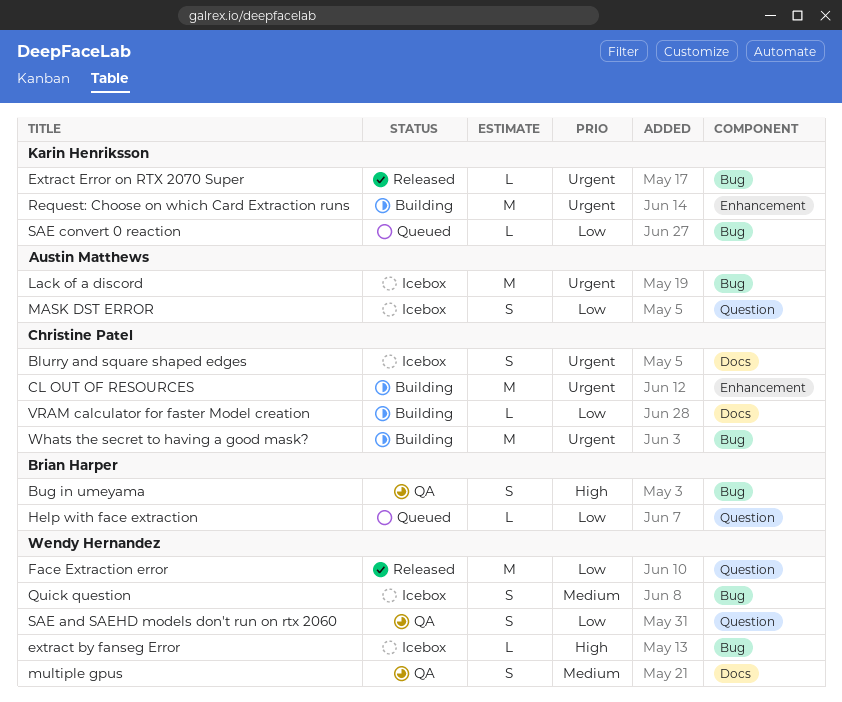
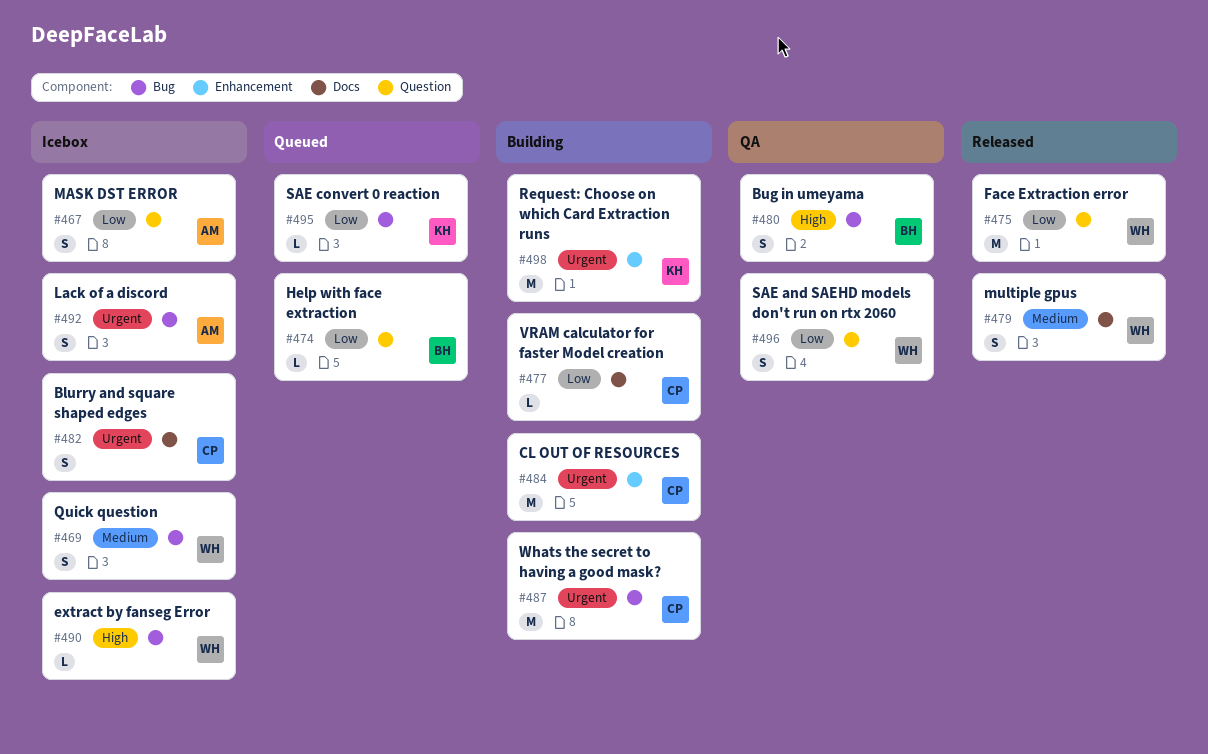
Extract Error on RTX 2070 Super: present -> none
Lack of a discord, estimate: M -> S
multiple gpus, status: QA -> Released

